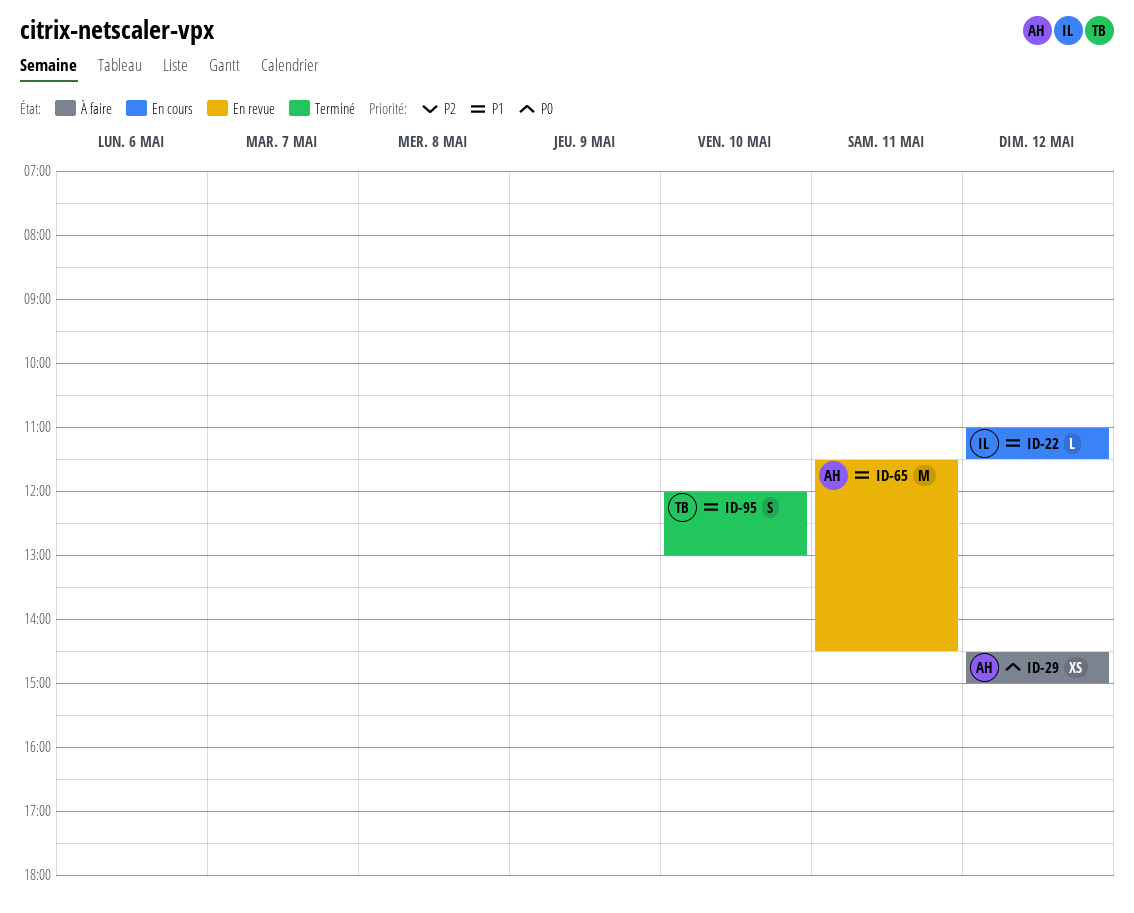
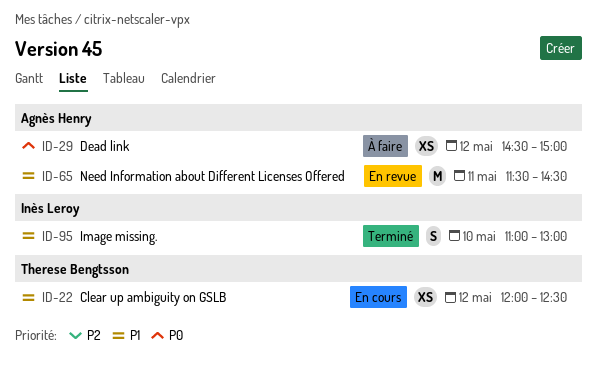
ID-22, owner: Inès Leroy -> Therese Bengtsson
ID-22, estimate: L -> XS
ID-22, begins: 11:00 -> 12:00
ID-22, ends: 11:30 -> 12:30
ID-95, owner: Therese Bengtsson -> Inès Leroy
ID-95, begins: 12:00 -> 11:00

